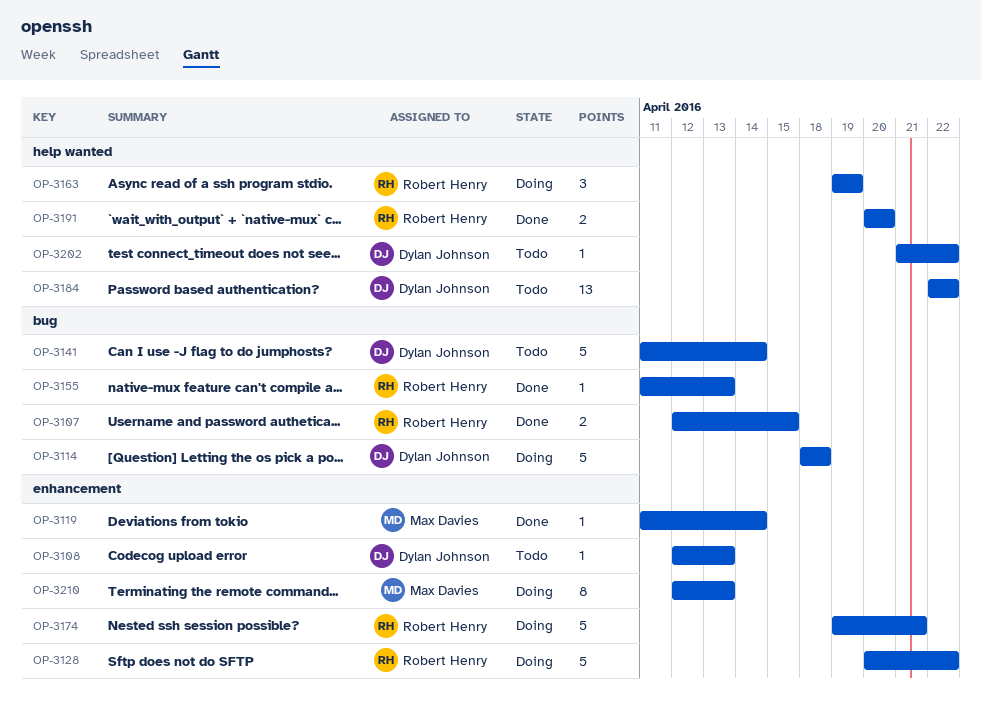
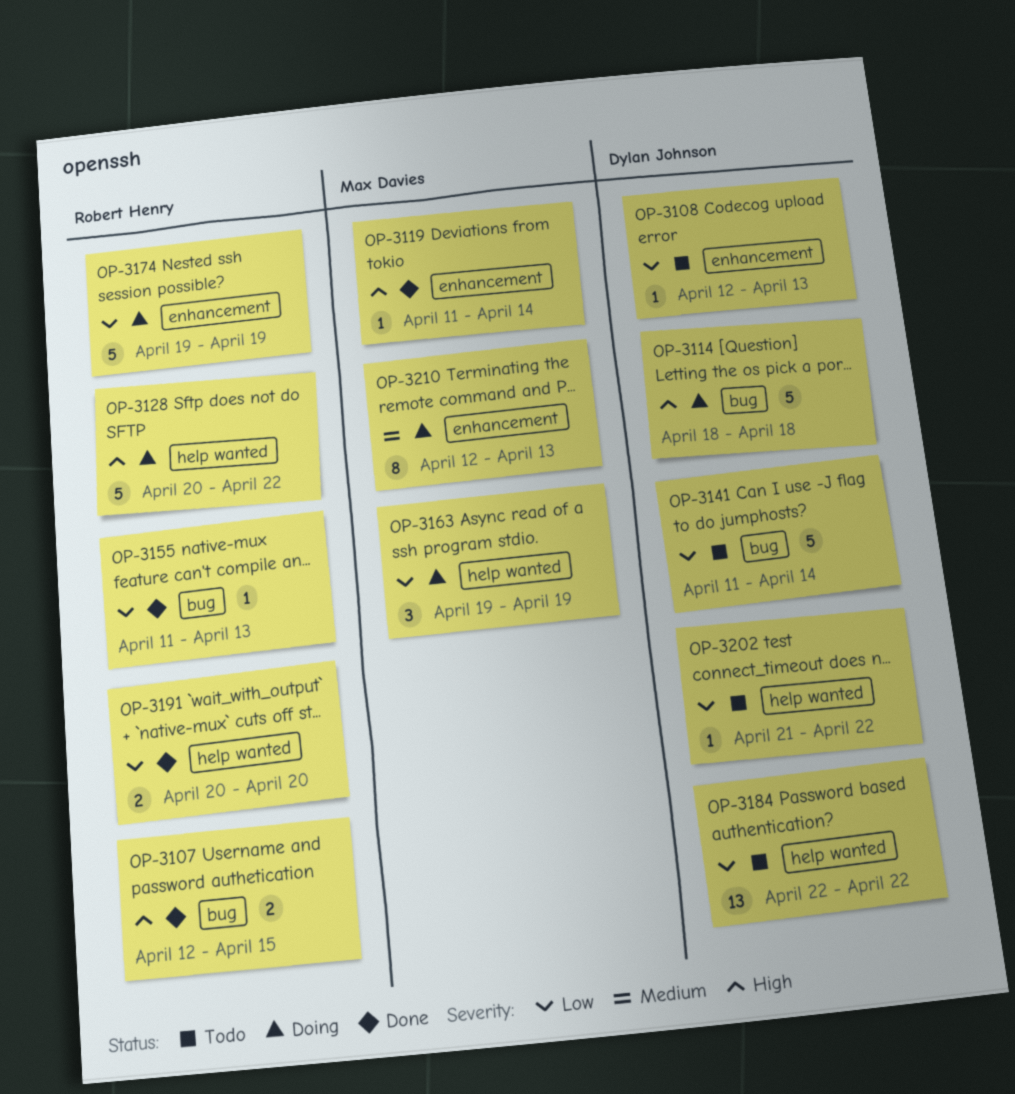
OP-3128, label: enhancement -> help wanted
OP-3163, owner: Robert Henry -> Max Davies
OP-3174, due: Apr 21 -> Apr 19

